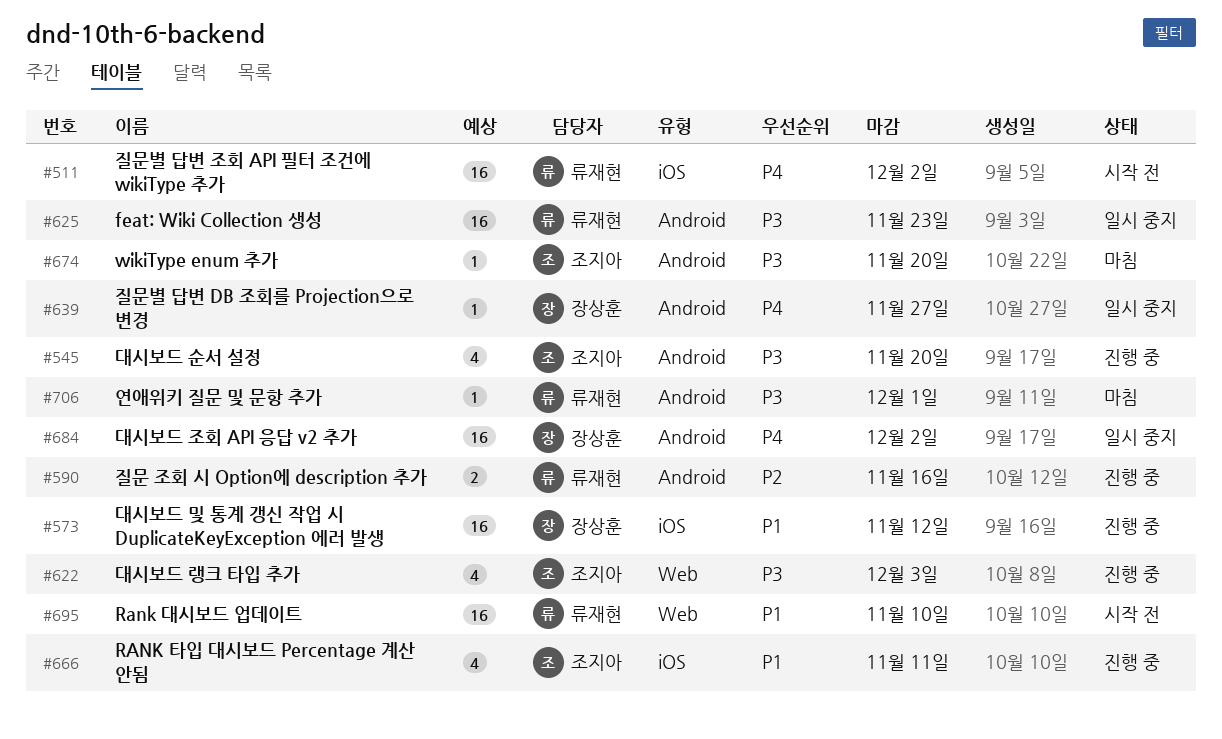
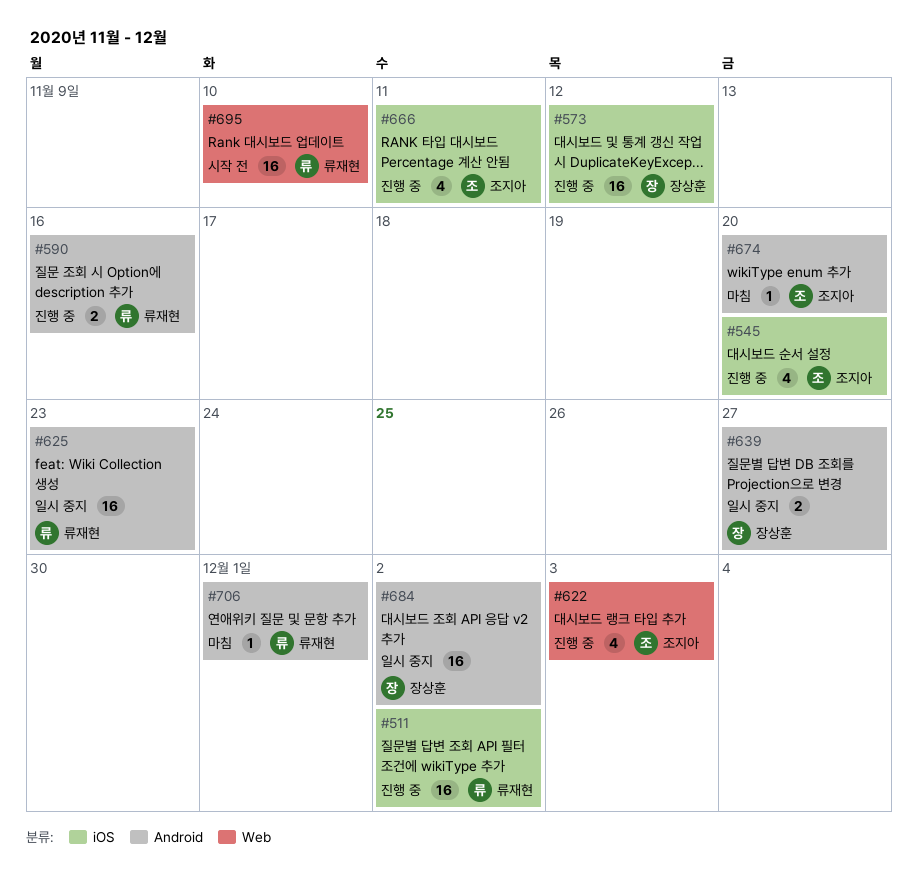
#511, status: 시작 전 -> 진행 중
#545, label: Android -> iOS
#639, estimate: 1 -> 2

